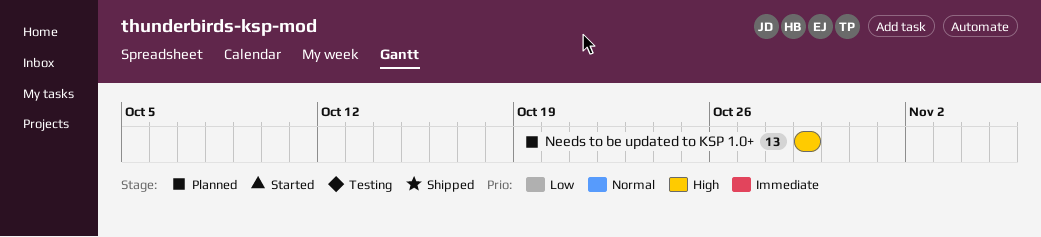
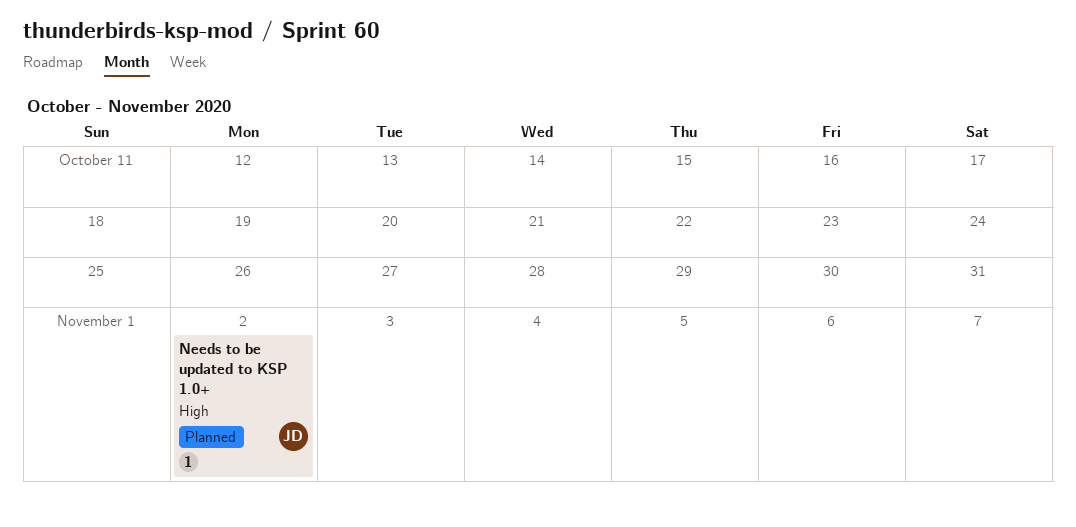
Needs to be updated to KSP 1.0+, estimate: 13 -> 1
Needs to be updated to KSP 1.0+, due: Oct 29 -> Nov 2

